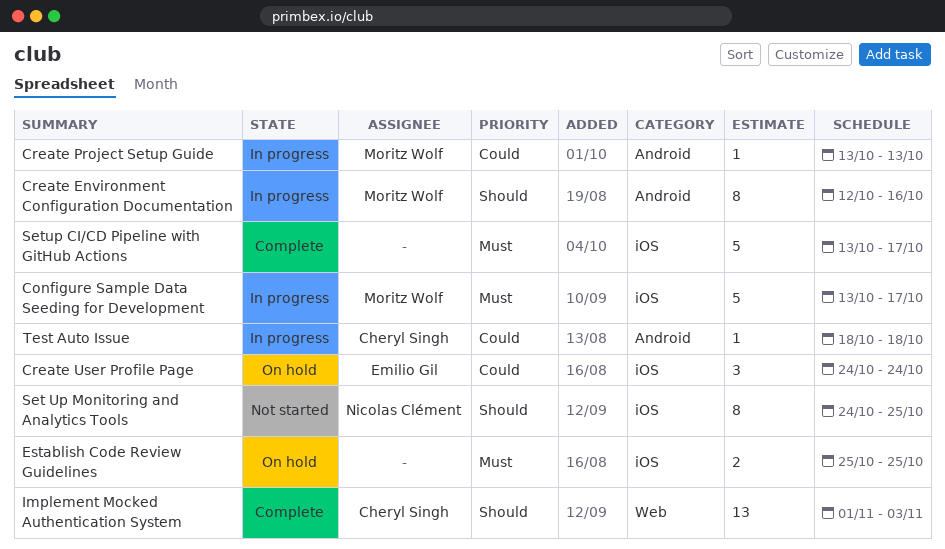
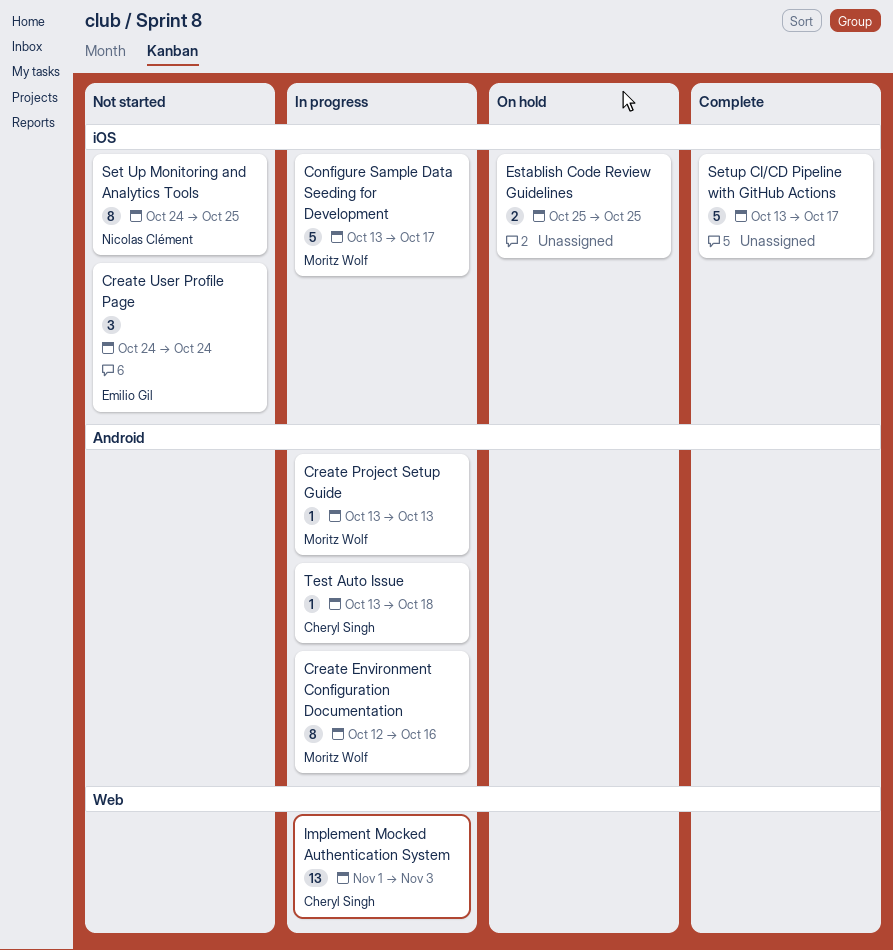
Create User Profile Page, status: On hold -> Not started
Implement Mocked Authentication System, status: Complete -> In progress
Test Auto Issue, start: Oct 18 -> Oct 13

